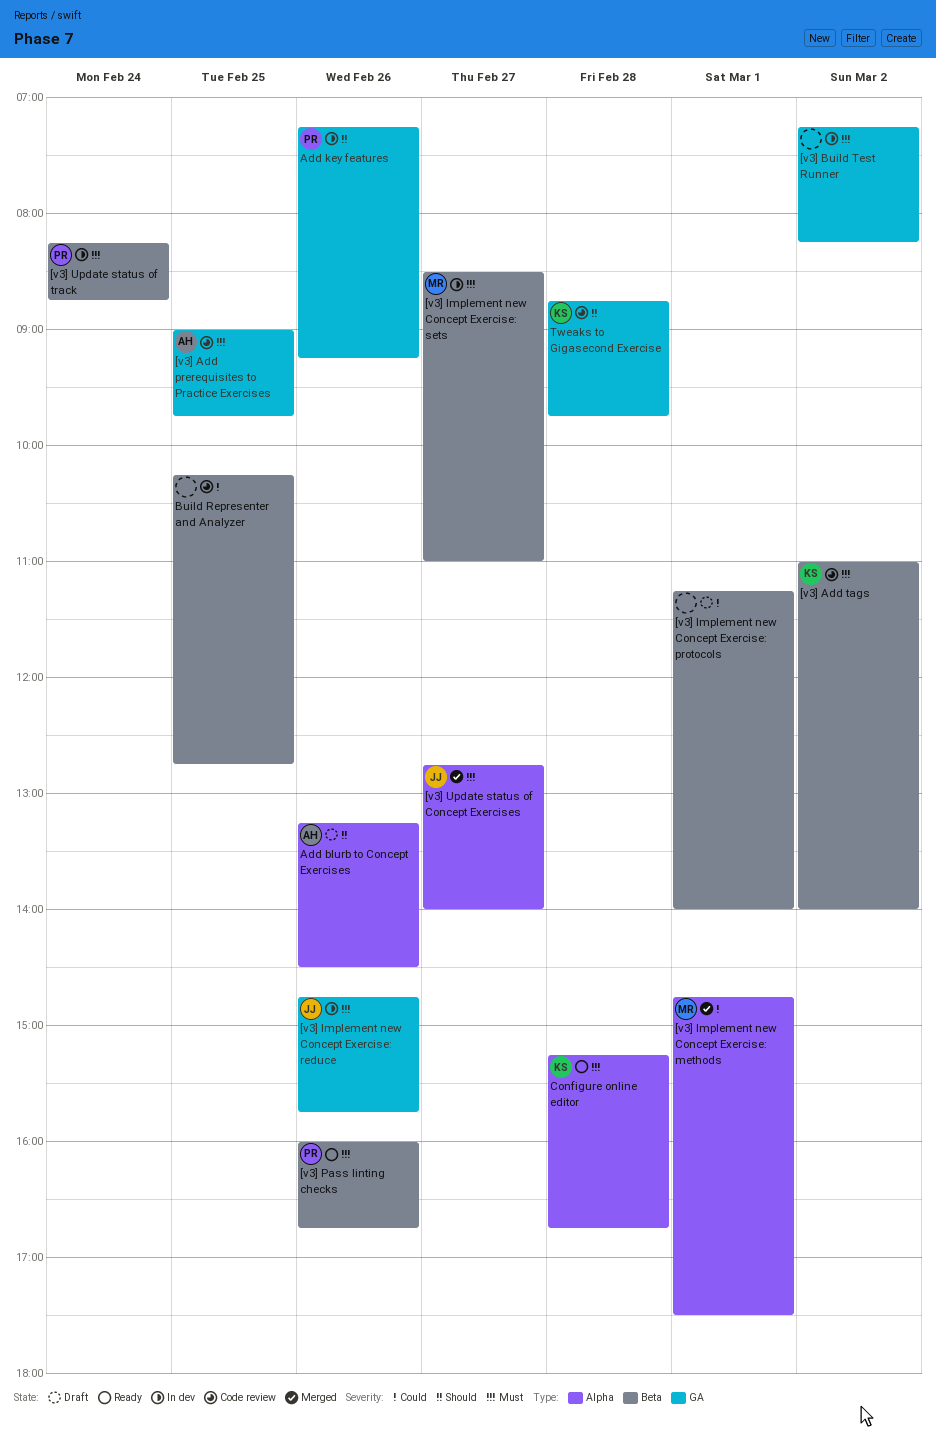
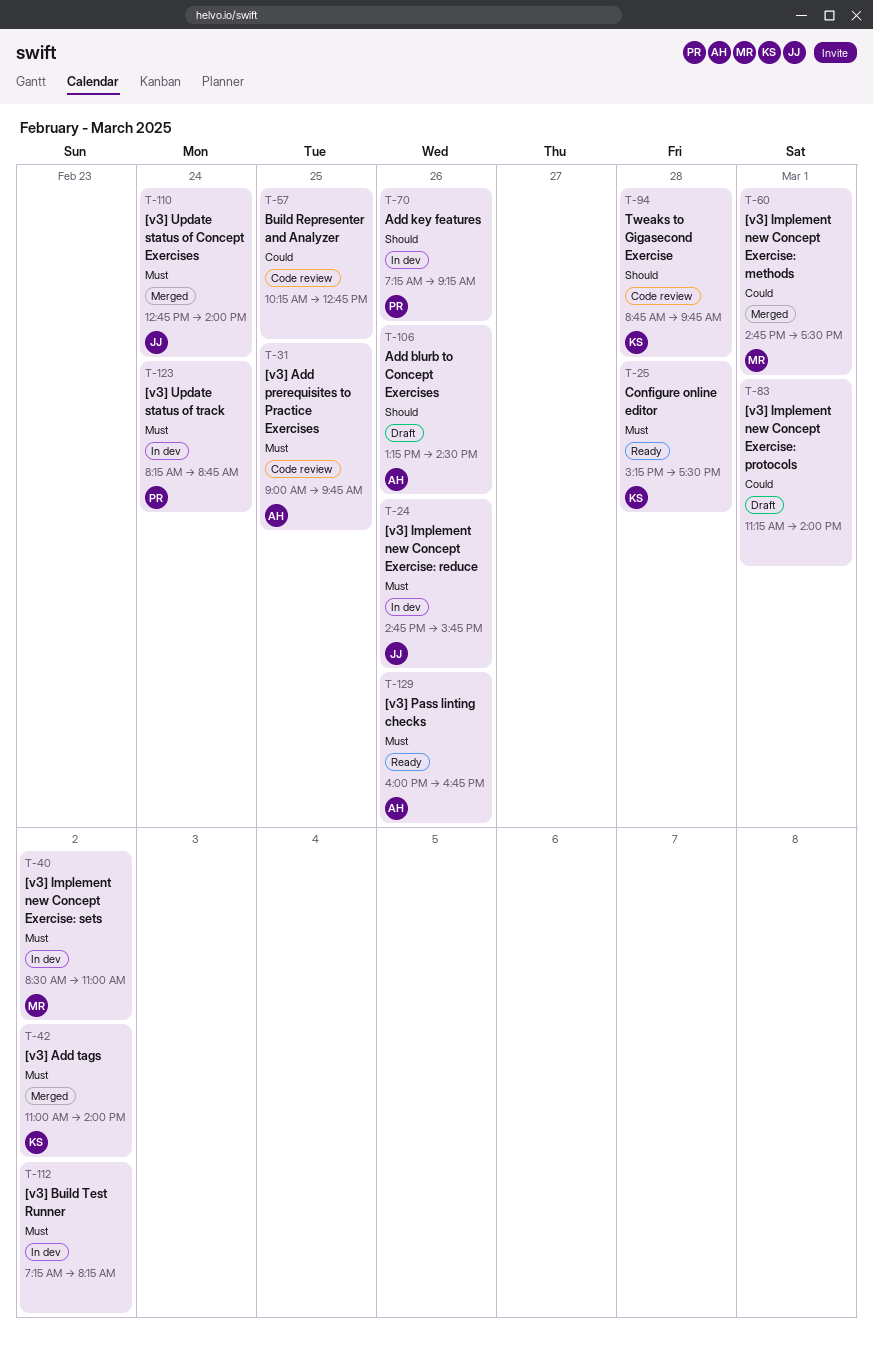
[v3] Add tags, status: Code review -> Merged
[v3] Implement new Concept Exercise: sets, day: Feb 27 -> Mar 2
[v3] Pass linting checks, owner: PR -> AH
[v3] Update status of Concept Exercises, day: Feb 27 -> Feb 24
Configure online editor, ends: 16:45 -> 17:30

